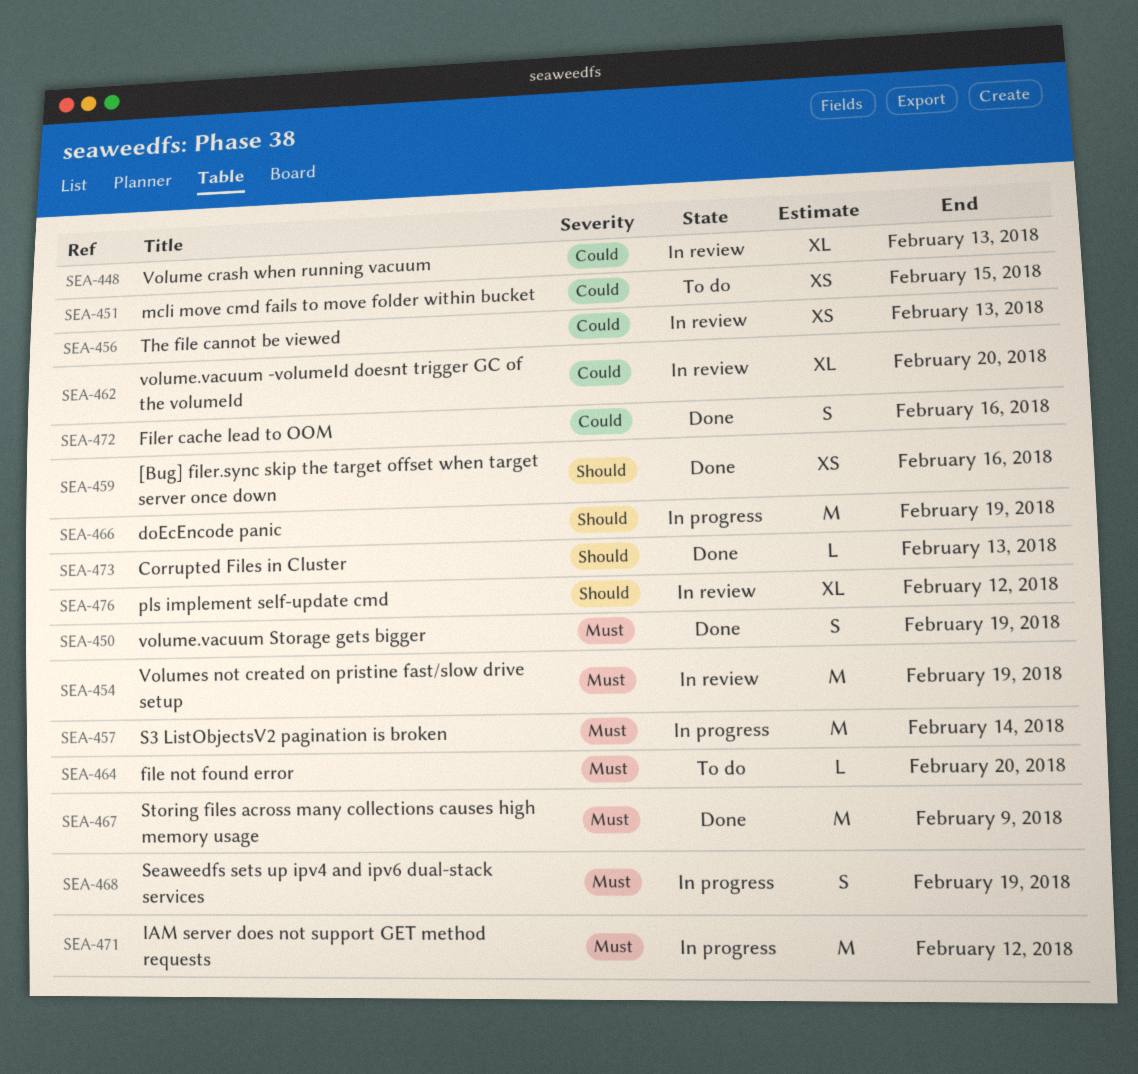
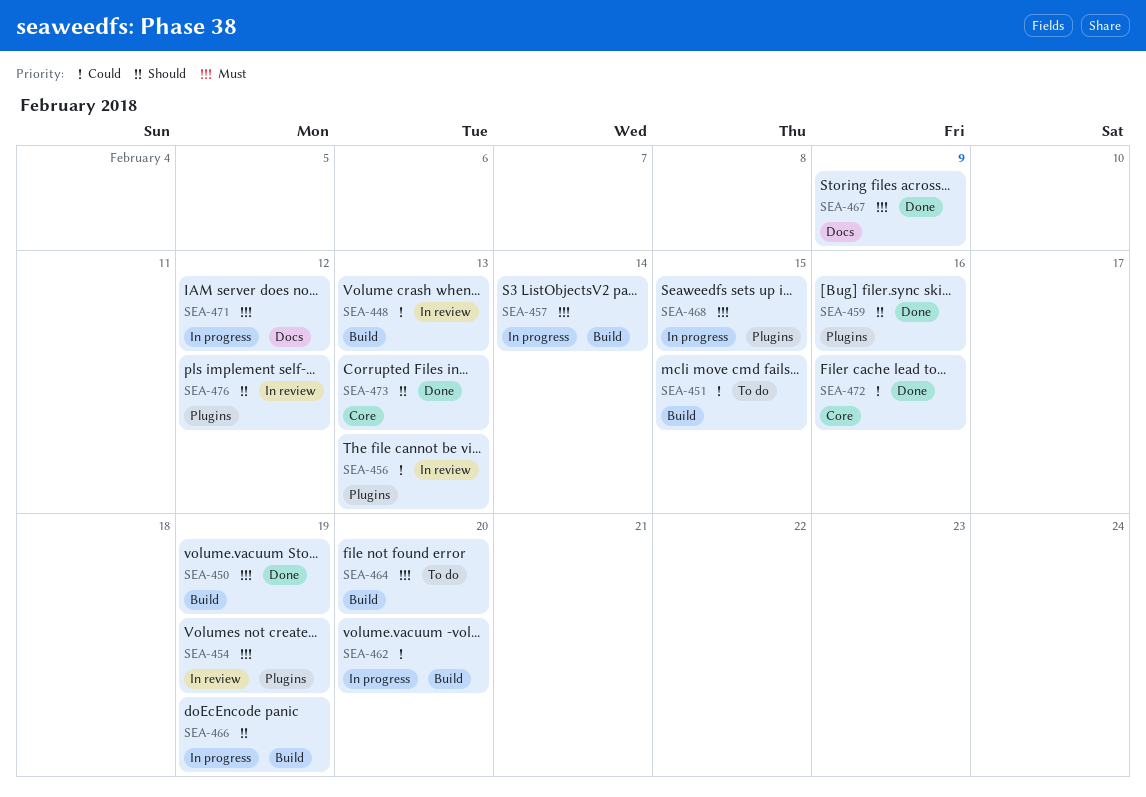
SEA-462, status: In review -> In progress
SEA-468, due: Feb 19 -> Feb 15

